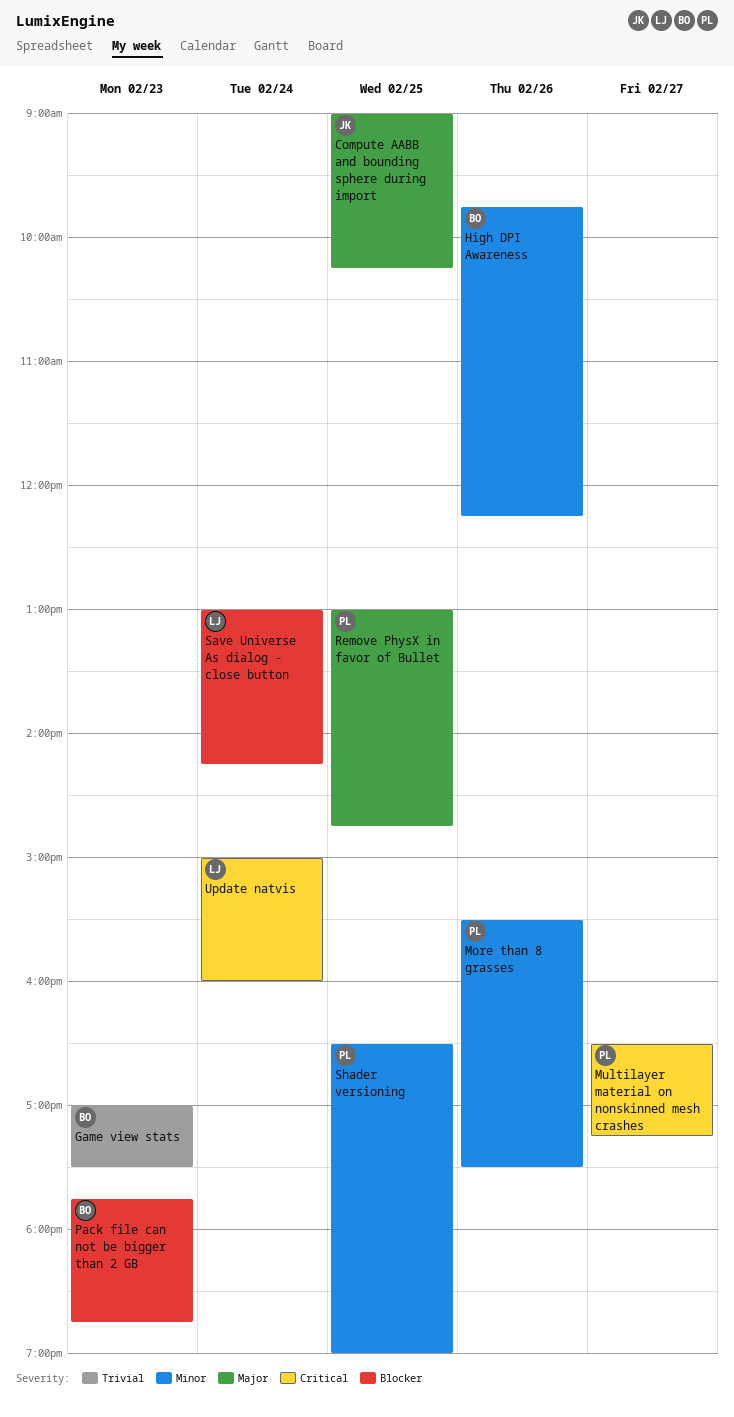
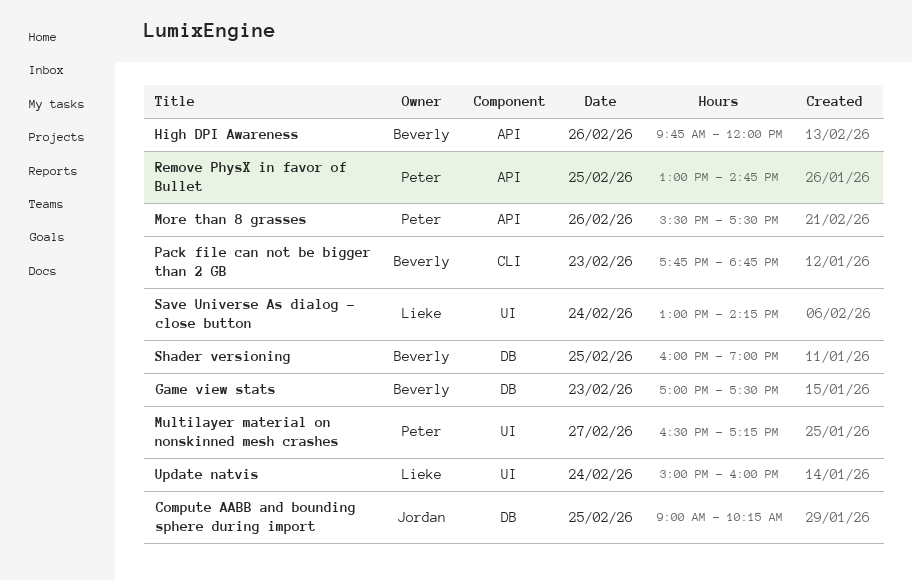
High DPI Awareness, ends: 12:15 -> 12:00
Shader versioning, owner: Peter -> Beverly
Shader versioning, begins: 16:30 -> 16:00

